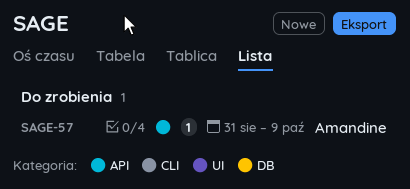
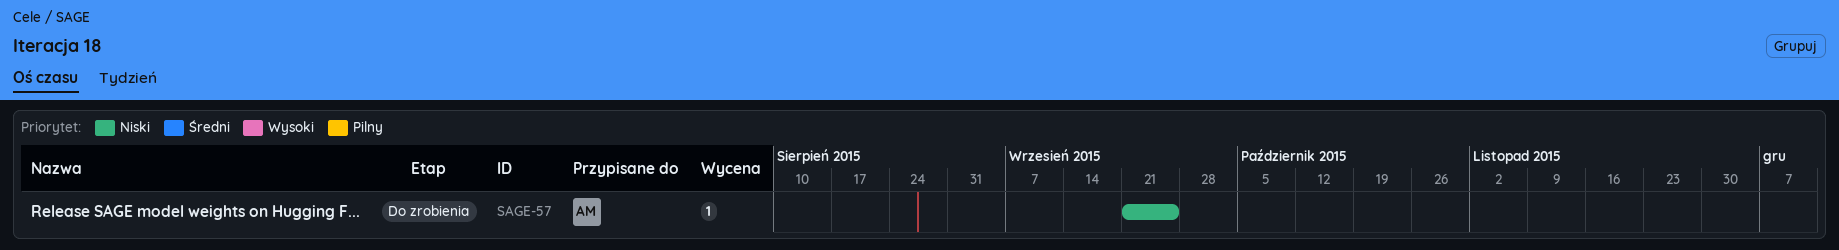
SAGE-57, start: Aug 31 -> Sep 21
SAGE-57, due: Oct 9 -> Sep 25

